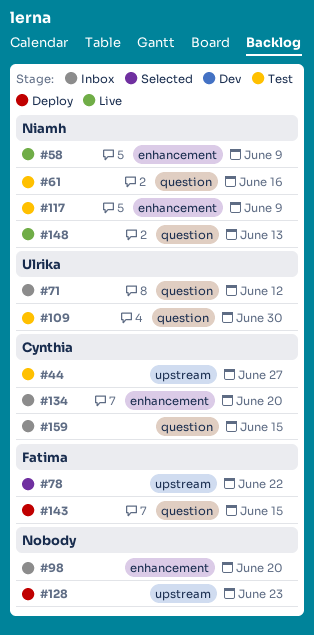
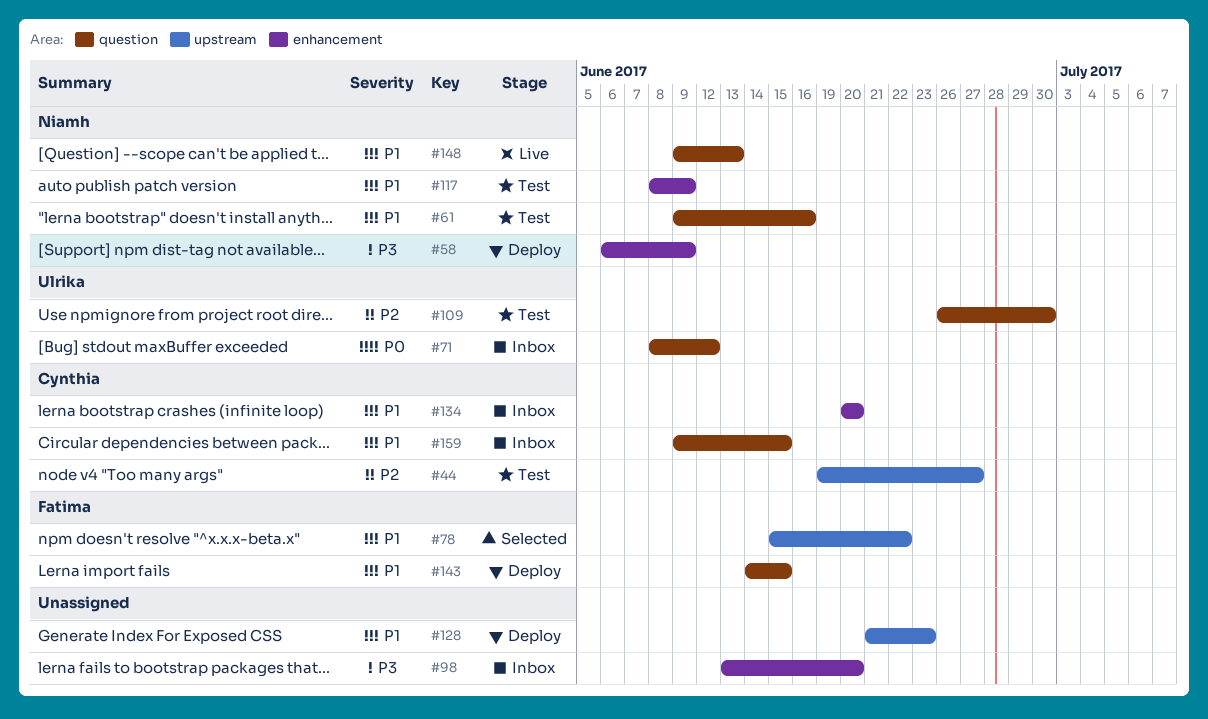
#58, status: Live -> Deploy

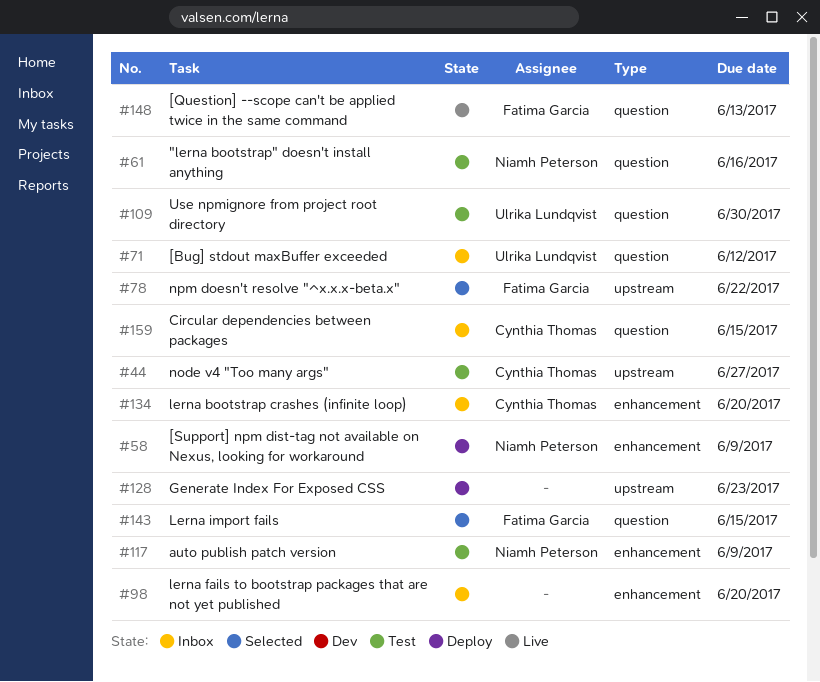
#143, status: Deploy -> Selected
#148, owner: Niamh Peterson -> Fatima Garcia

